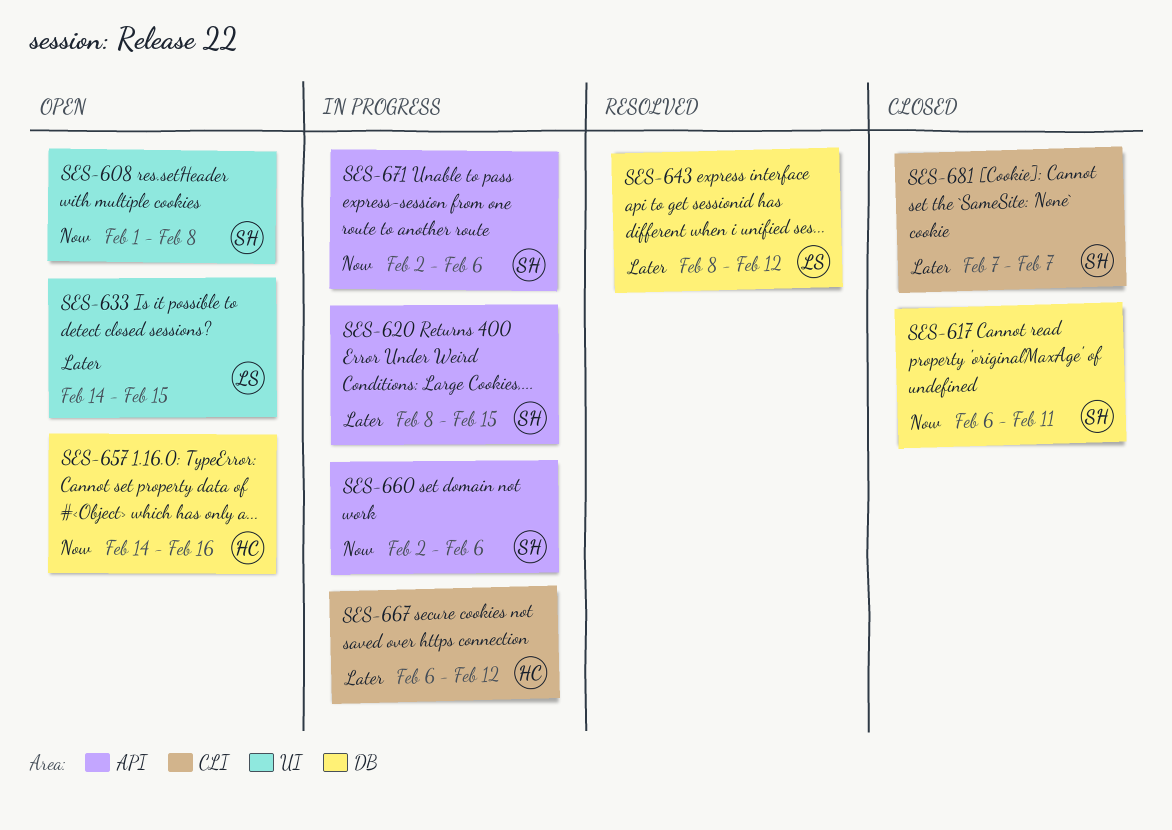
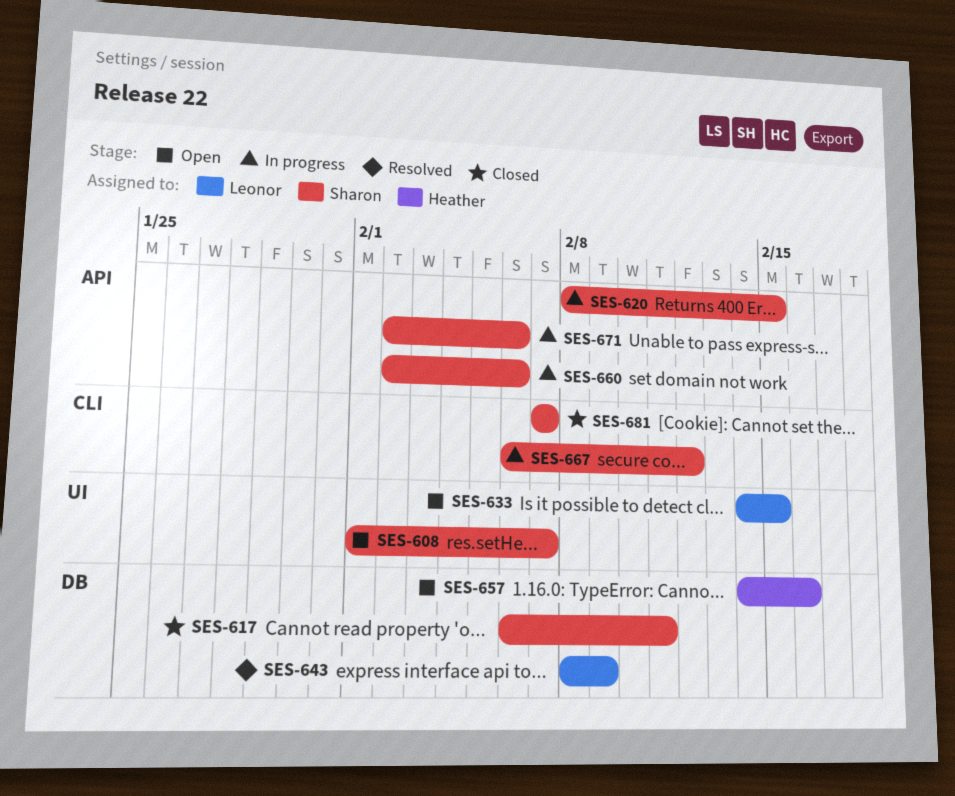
SES-608, due: Feb 8 -> Feb 7
SES-643, due: Feb 12 -> Feb 9
SES-667, owner: Heather -> Sharon

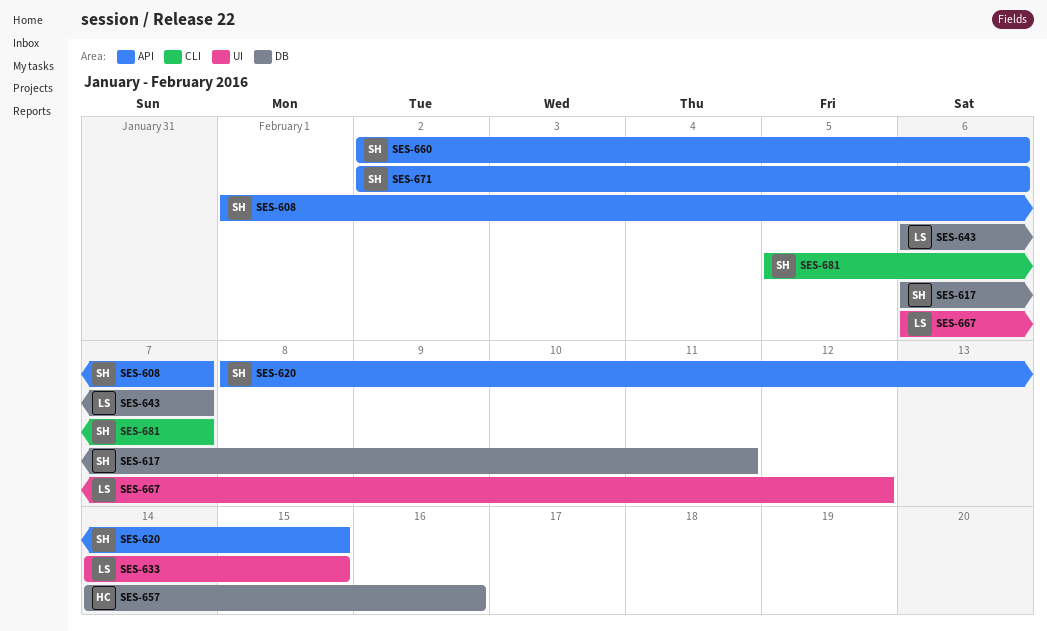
SES-608, label: UI -> API
SES-643, start: Feb 8 -> Feb 6
SES-643, due: Feb 9 -> Feb 7
SES-667, owner: Sharon -> Leonor
SES-667, label: CLI -> UI
SES-681, start: Feb 7 -> Feb 5

